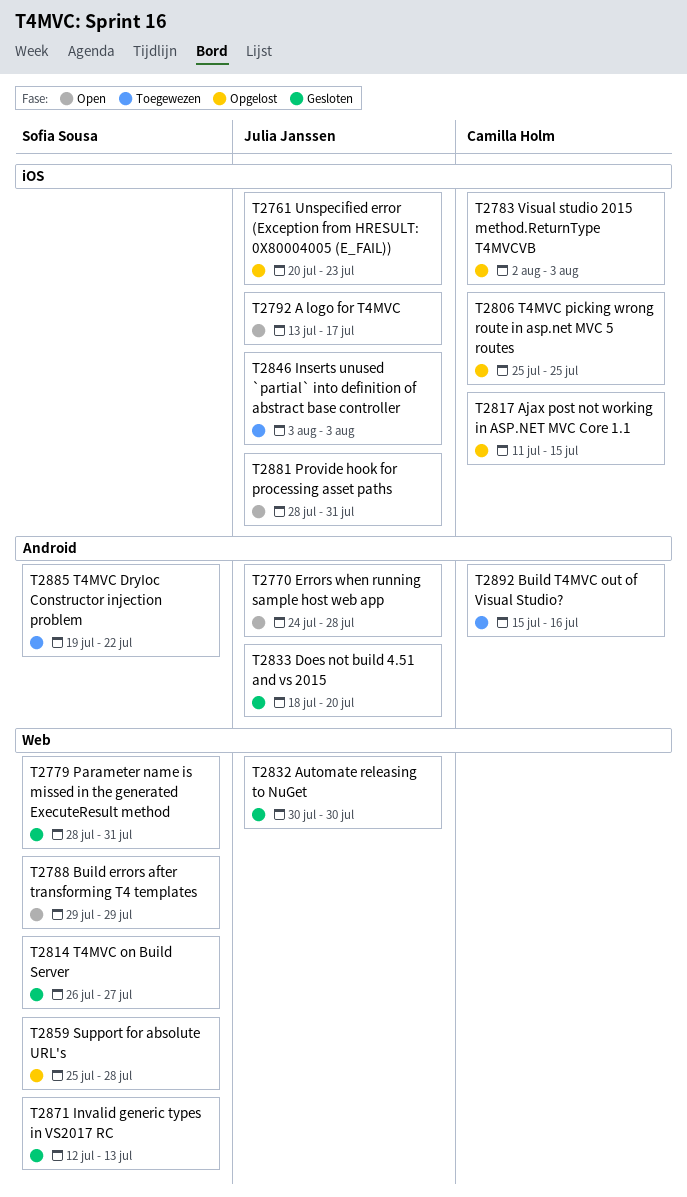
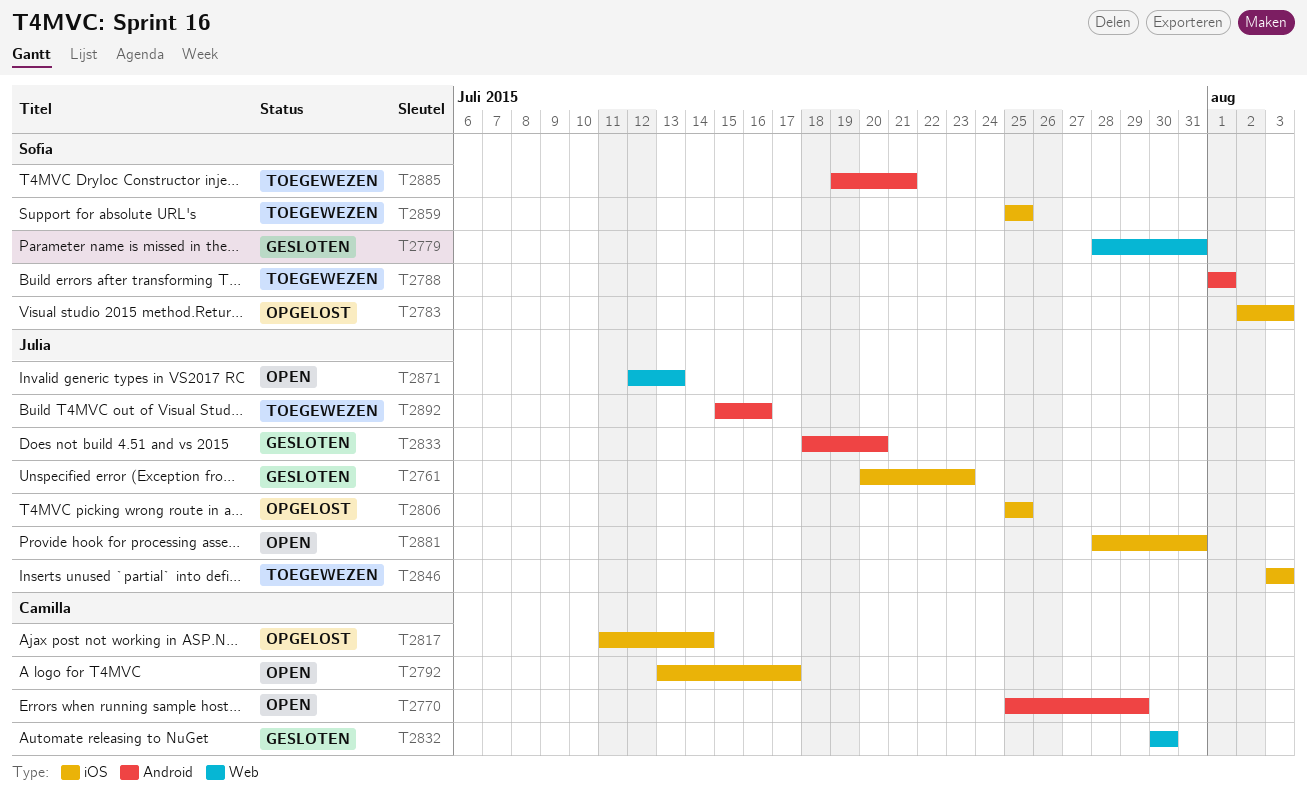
T2761, status: Opgelost -> Gesloten
T2770, owner: Julia Janssen -> Camilla Holm
T2770, start: Jul 24 -> Jul 25
T2770, due: Jul 28 -> Jul 29
T2783, owner: Camilla Holm -> Sofia Sousa
T2788, status: Open -> Toegewezen
T2788, label: Web -> Android
T2788, start: Jul 29 -> Aug 1
T2788, due: Jul 29 -> Aug 1
T2792, owner: Julia Janssen -> Camilla Holm
T2806, owner: Camilla Holm -> Julia Janssen
T2814: present -> none
T2817, due: Jul 15 -> Jul 14
T2832, owner: Julia Janssen -> Camilla Holm
T2859, status: Opgelost -> Toegewezen
T2859, label: Web -> iOS
T2859, due: Jul 28 -> Jul 25
T2871, status: Gesloten -> Open
T2871, owner: Sofia Sousa -> Julia Janssen
T2885, due: Jul 22 -> Jul 21
T2892, owner: Camilla Holm -> Julia Janssen

